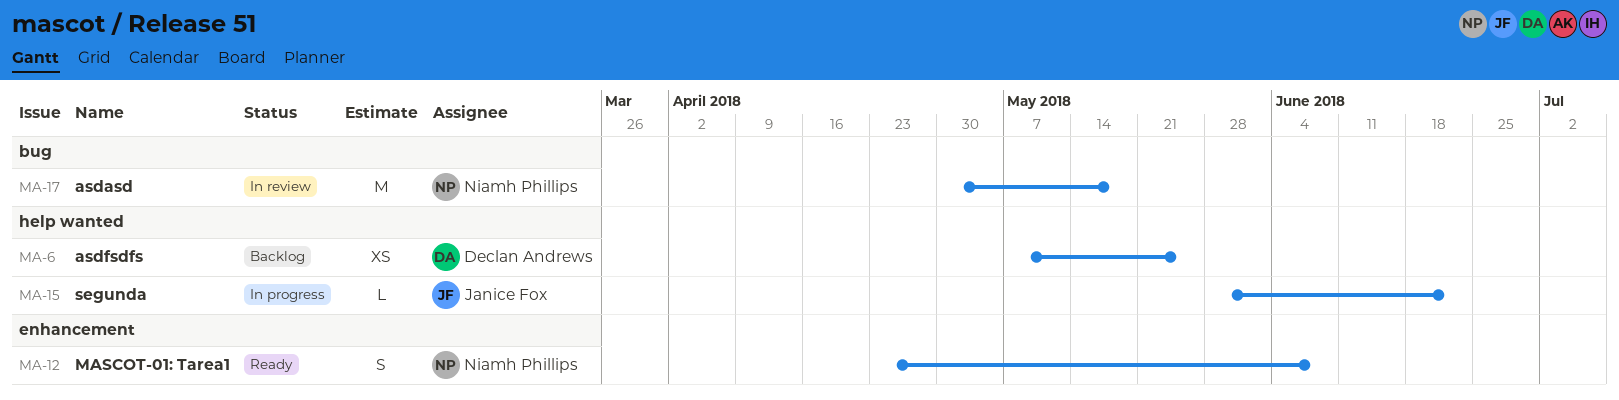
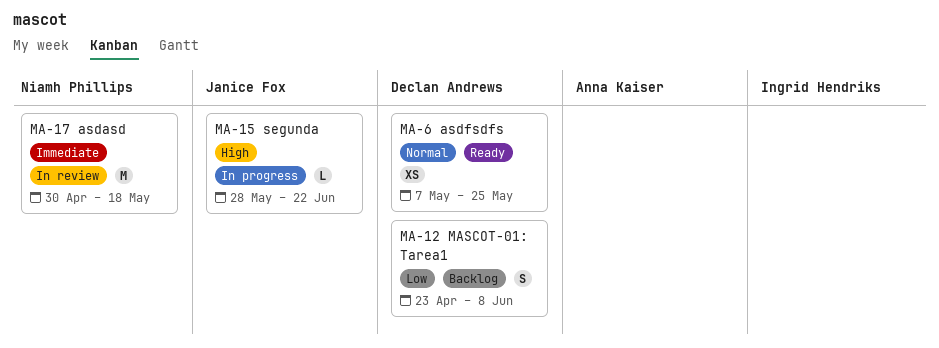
MA-6, status: Backlog -> Ready
MA-12, status: Ready -> Backlog
MA-12, owner: Niamh Phillips -> Declan Andrews

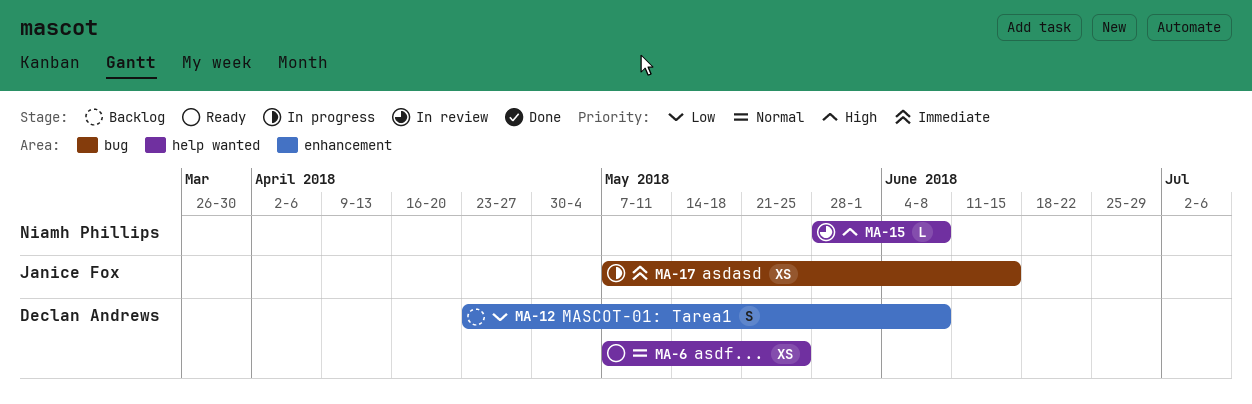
MA-15, status: In progress -> In review
MA-15, owner: Janice Fox -> Niamh Phillips
MA-15, due: Jun 22 -> Jun 8
MA-17, status: In review -> In progress
MA-17, owner: Niamh Phillips -> Janice Fox
MA-17, estimate: M -> XS
MA-17, start: Apr 30 -> May 7
MA-17, due: May 18 -> Jun 15

